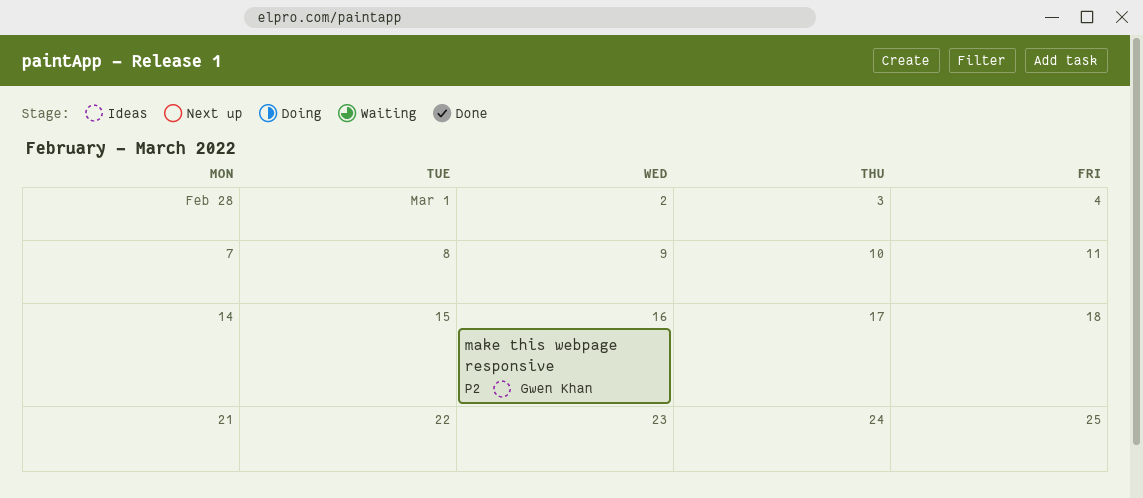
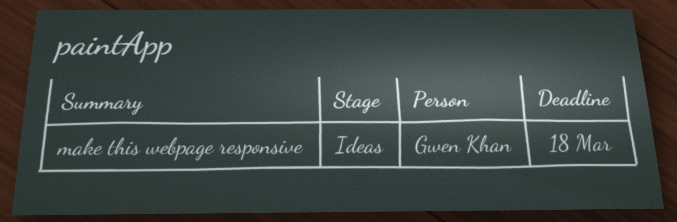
make this webpage responsive, due: Mar 16 -> Mar 18

